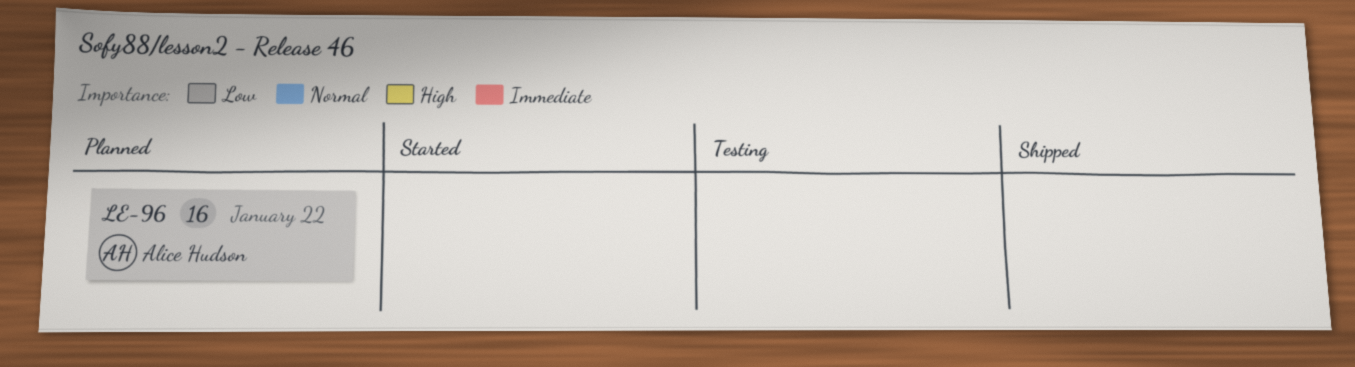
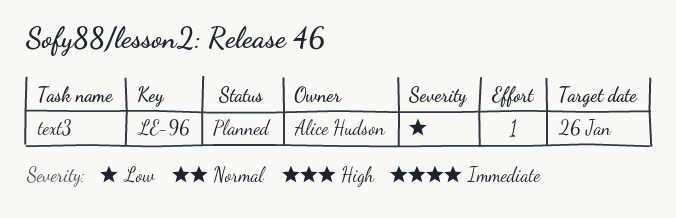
LE-96, estimate: 16 -> 1
LE-96, due: Jan 22 -> Jan 26

